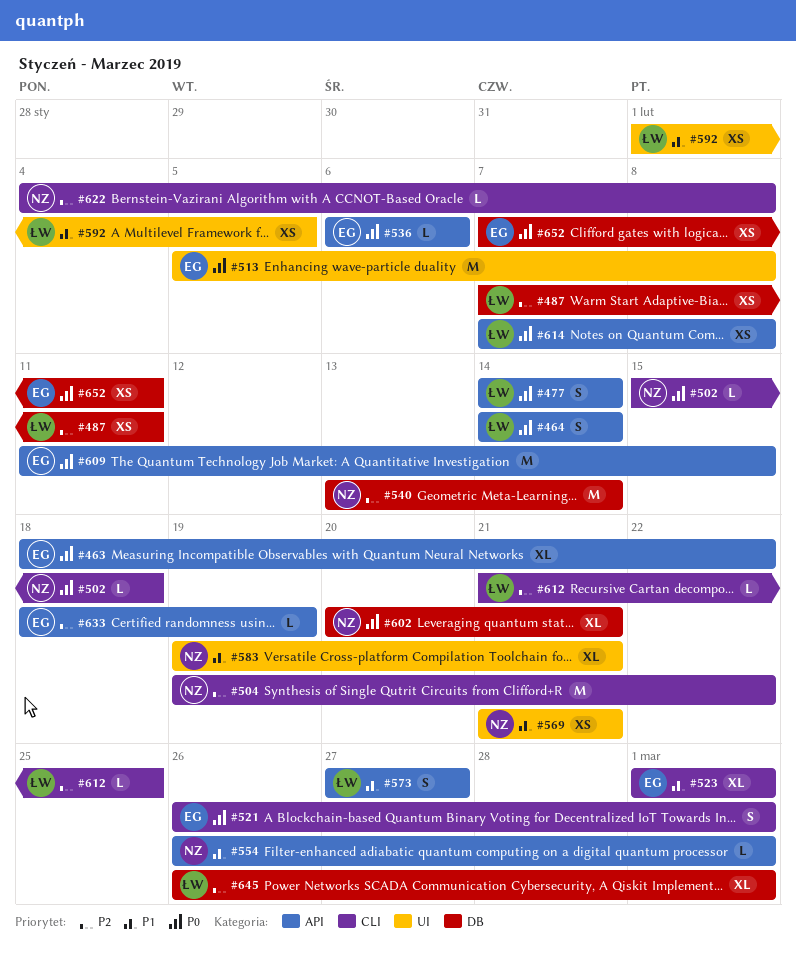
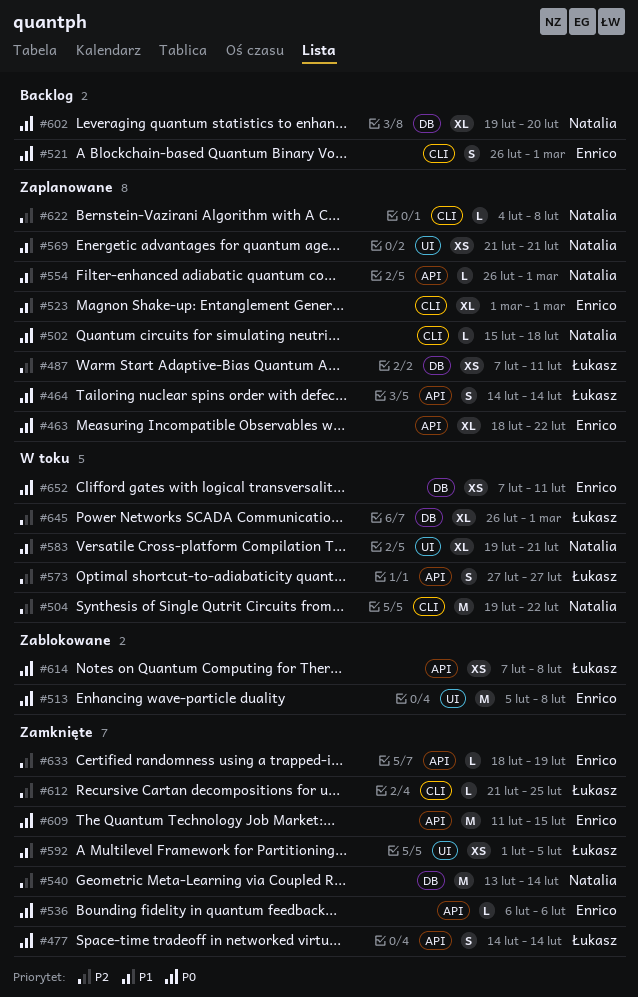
#573, priority: P1 -> P2
#602, start: Feb 20 -> Feb 19
#602, due: Feb 21 -> Feb 20

